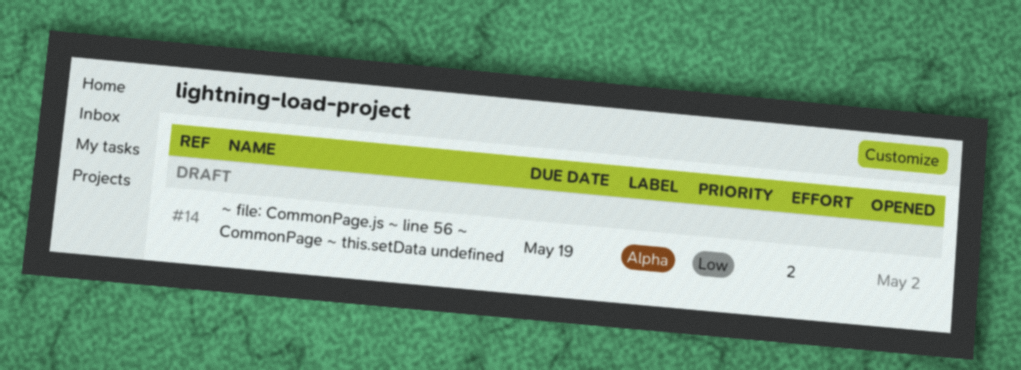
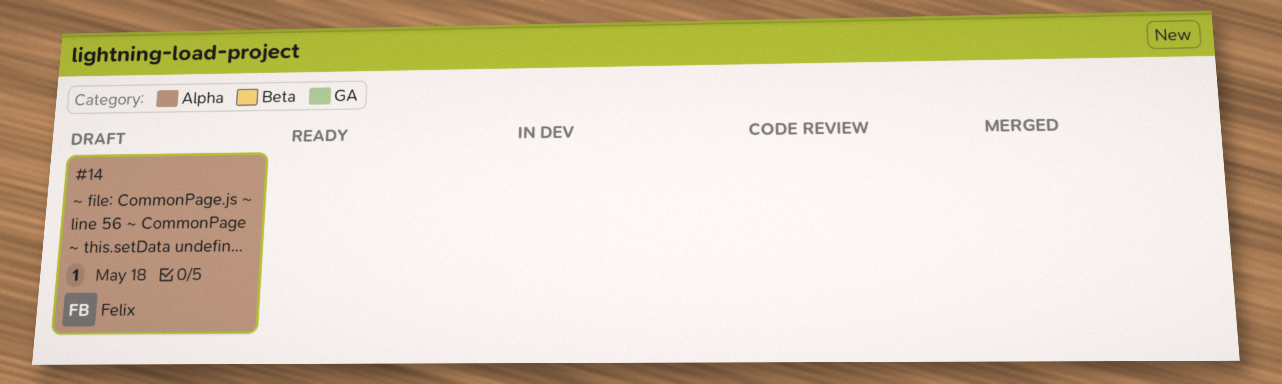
#14, estimate: 2 -> 1
#14, due: May 19 -> May 18

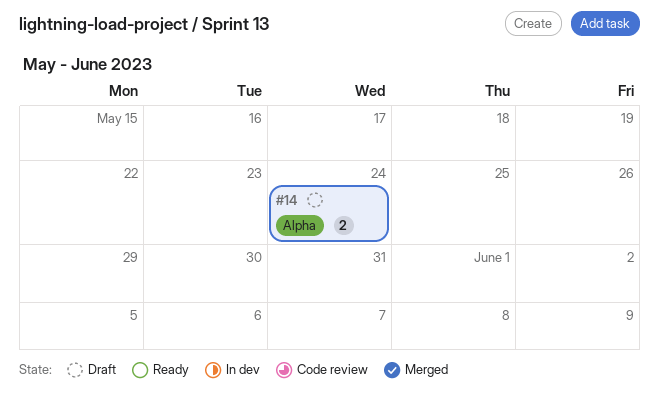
#14, estimate: 1 -> 2
#14, due: May 18 -> May 24

